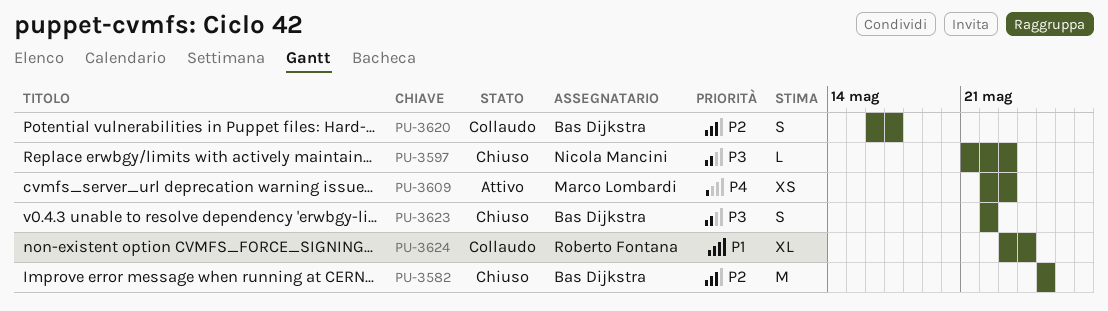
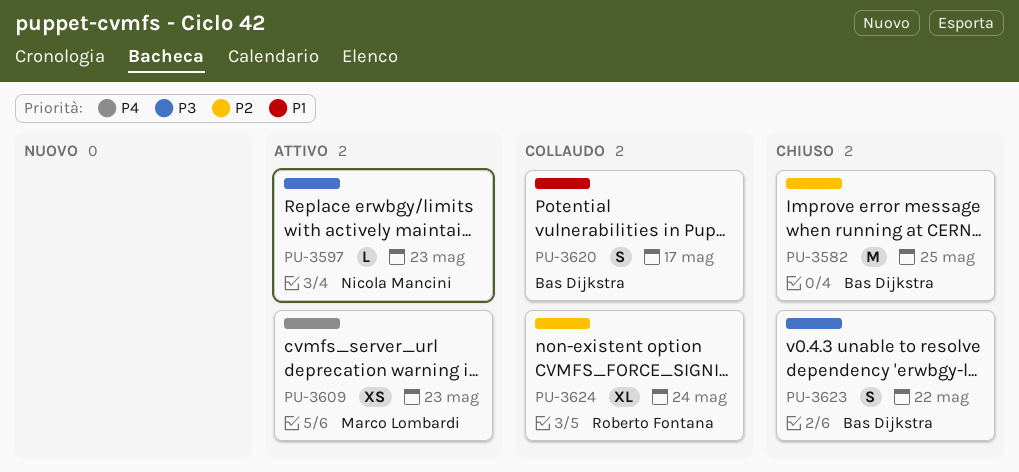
PU-3597, status: Chiuso -> Attivo
PU-3620, priority: P2 -> P1
PU-3624, priority: P1 -> P2

